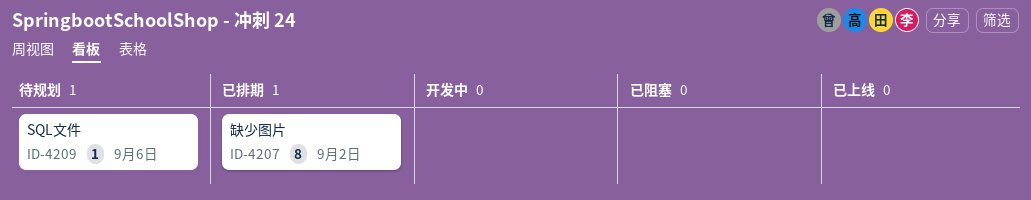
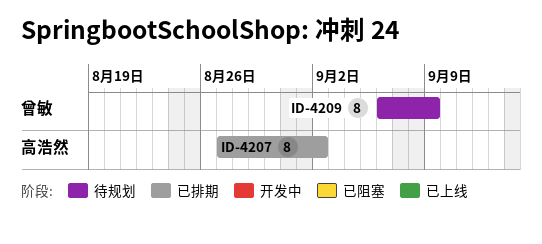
ID-4209, estimate: 1 -> 8
ID-4209, due: Sep 6 -> Sep 9

